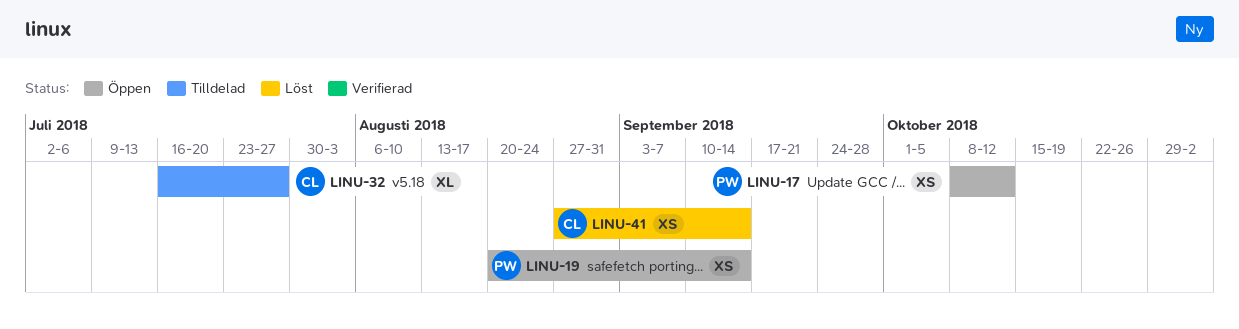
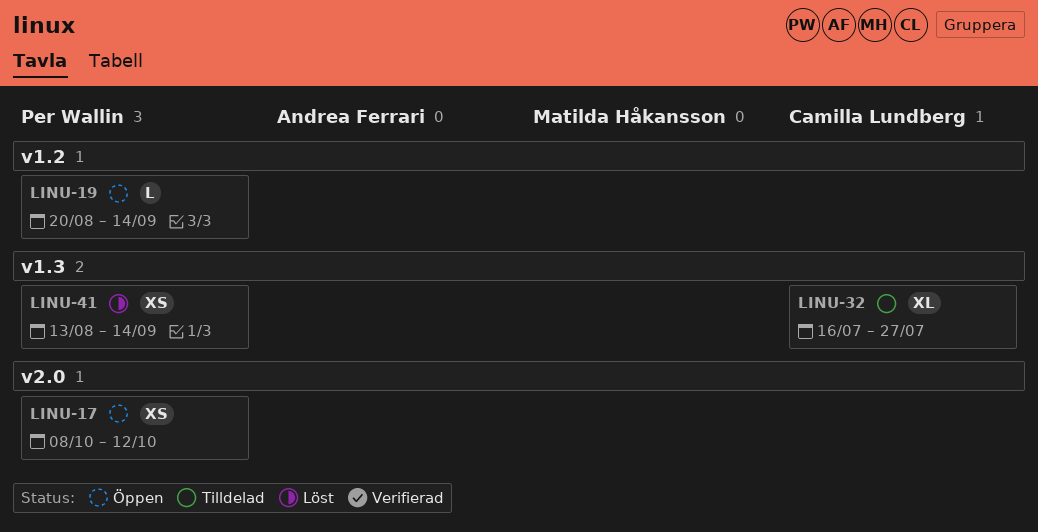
LINU-19, estimate: XS -> L
LINU-41, owner: Camilla Lundberg -> Per Wallin
LINU-41, start: Aug 27 -> Aug 13

